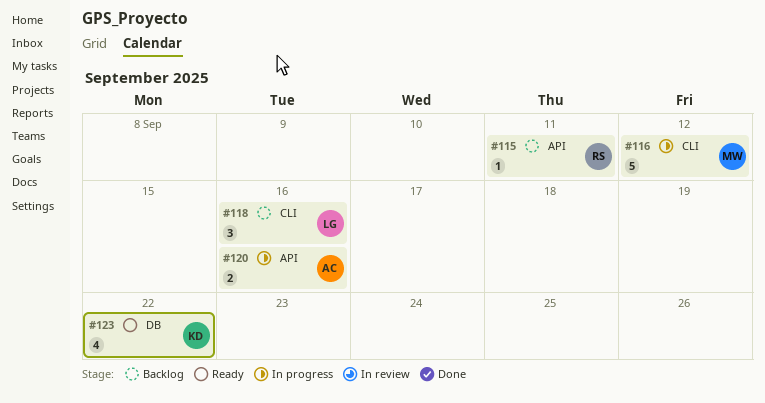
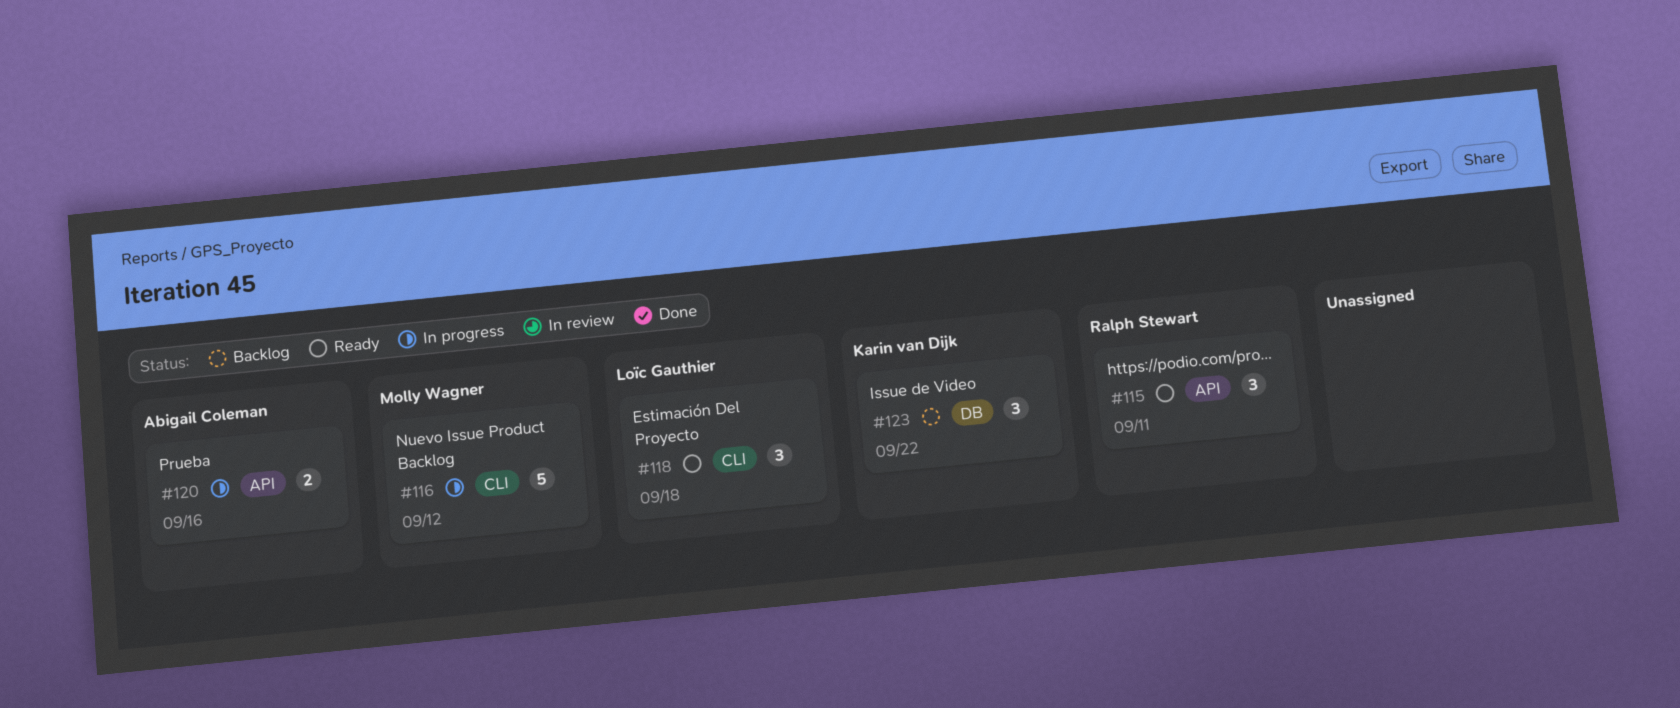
#115, status: Backlog -> Ready
#115, estimate: 1 -> 3
#118, status: Backlog -> Ready
#118, due: Sep 16 -> Sep 18
#123, status: Ready -> Backlog
#123, estimate: 4 -> 3

